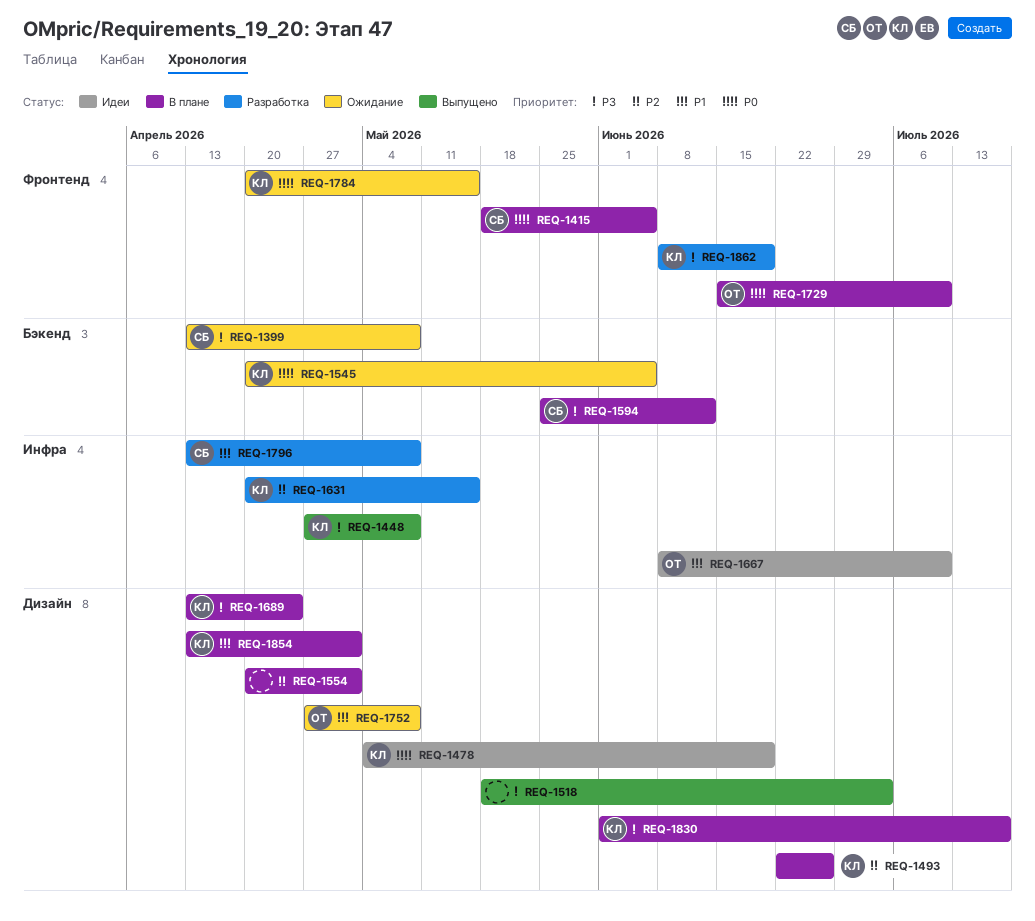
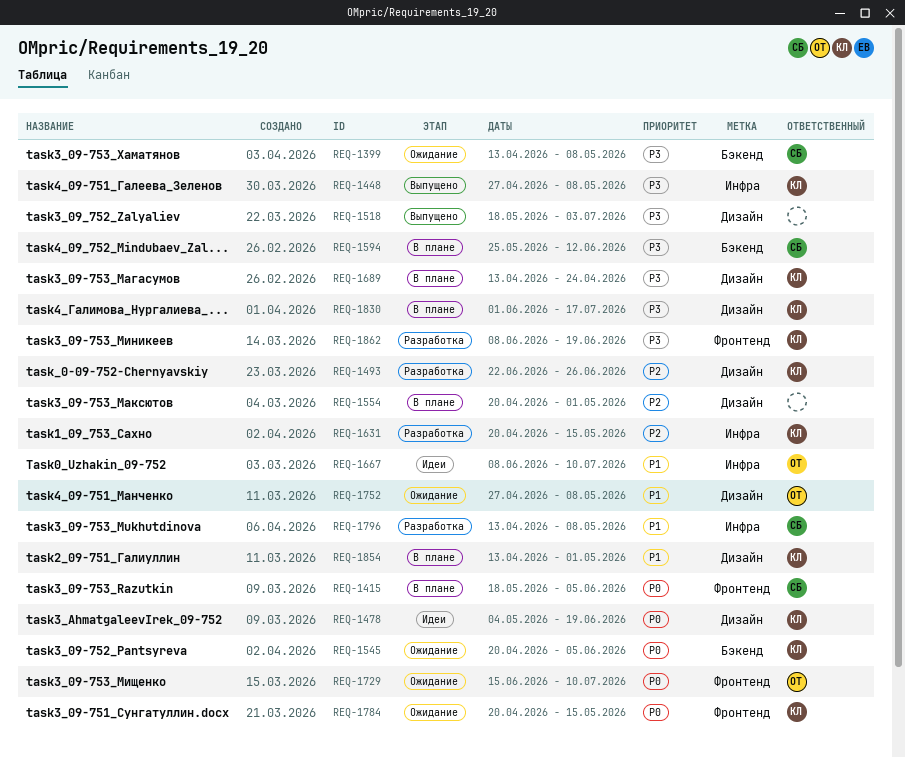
REQ-1493, status: В плане -> Разработка
REQ-1729, status: В плане -> Ожидание

